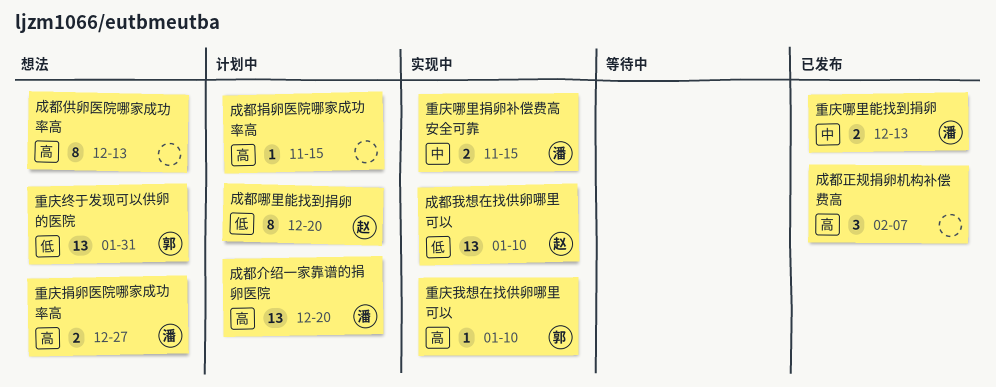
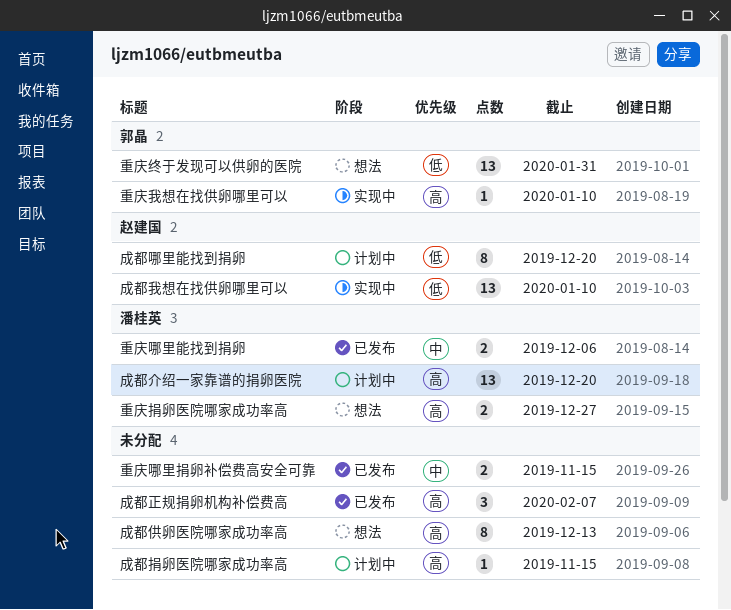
重庆哪里捐卵补偿费高安全可靠, status: 实现中 -> 已发布
重庆哪里捐卵补偿费高安全可靠, owner: 潘桂英 -> none
重庆哪里能找到捐卵, due: Dec 13 -> Dec 6

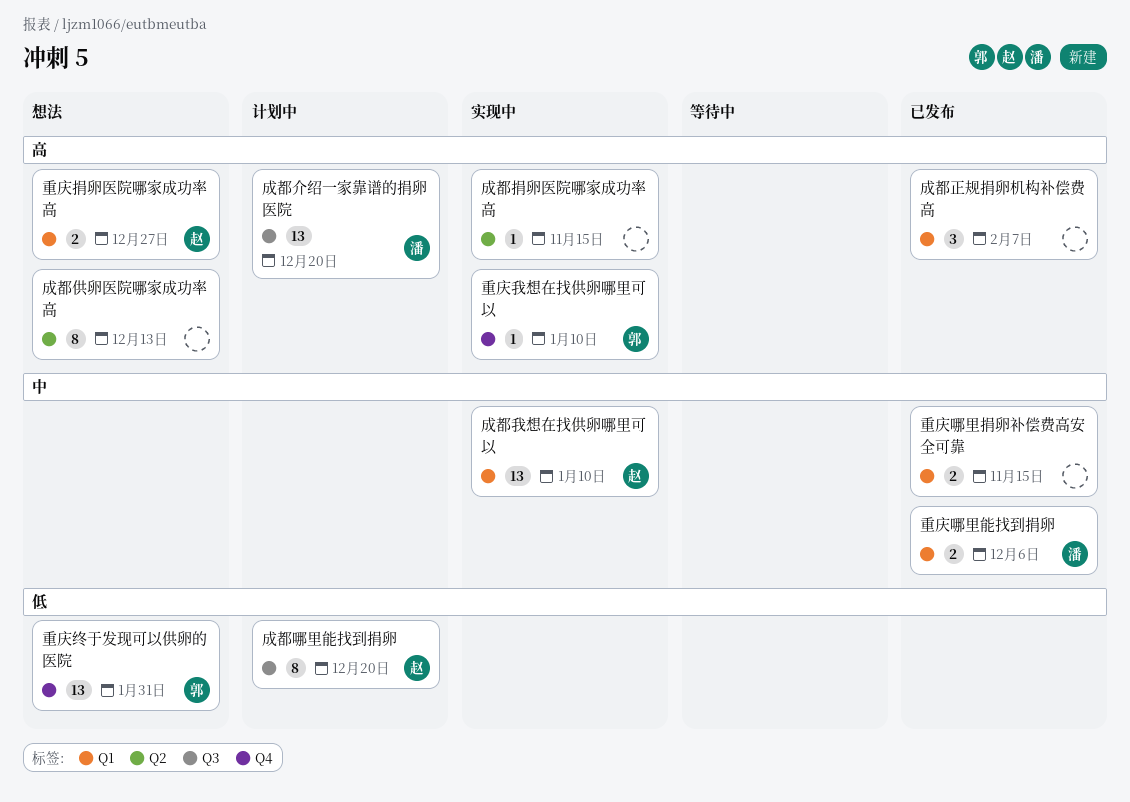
成都我想在找供卵哪里可以, priority: 低 -> 中
成都捐卵医院哪家成功率高, status: 计划中 -> 实现中
重庆捐卵医院哪家成功率高, owner: 潘桂英 -> 赵建国

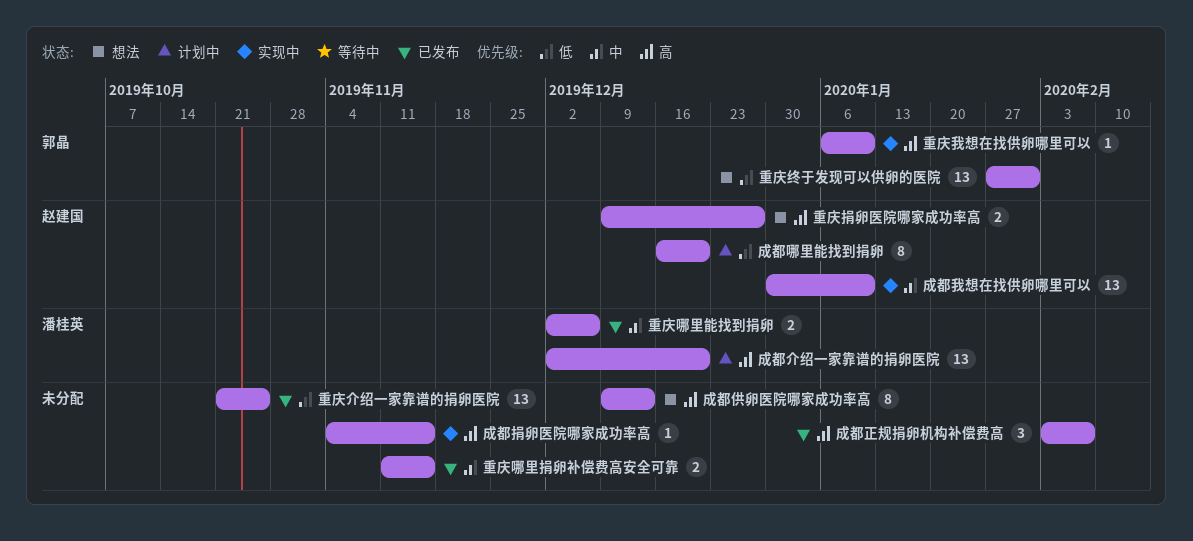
重庆介绍一家靠谱的捐卵医院: none -> present

